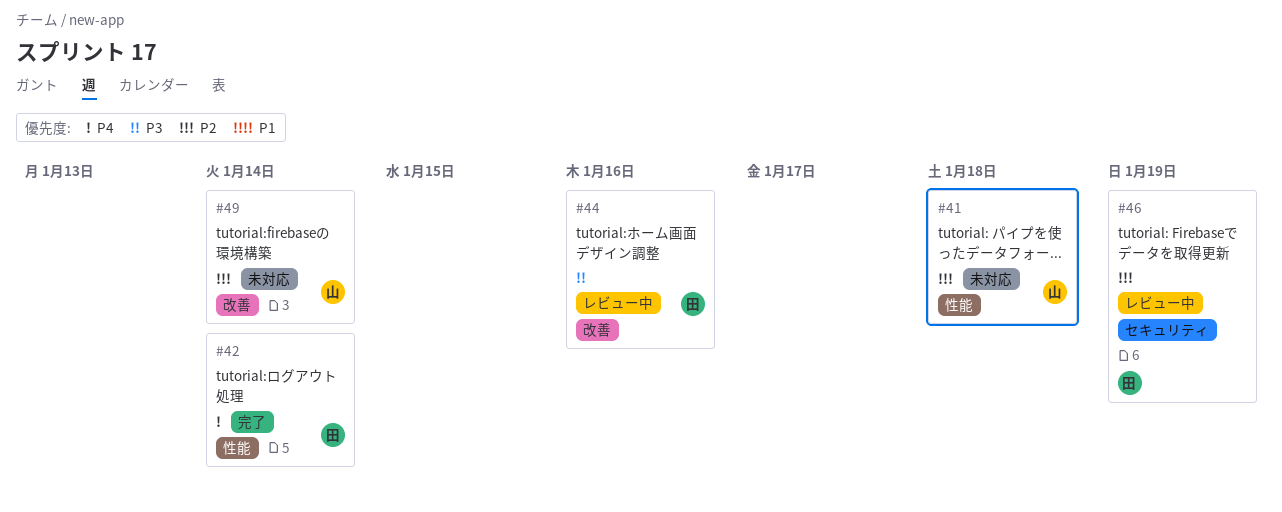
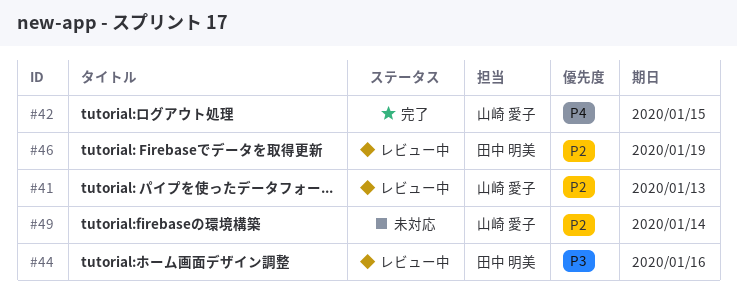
#41, status: 未対応 -> レビュー中
#41, due: Jan 18 -> Jan 13
#42, owner: 田中 明美 -> 山崎 愛子
#42, due: Jan 14 -> Jan 15

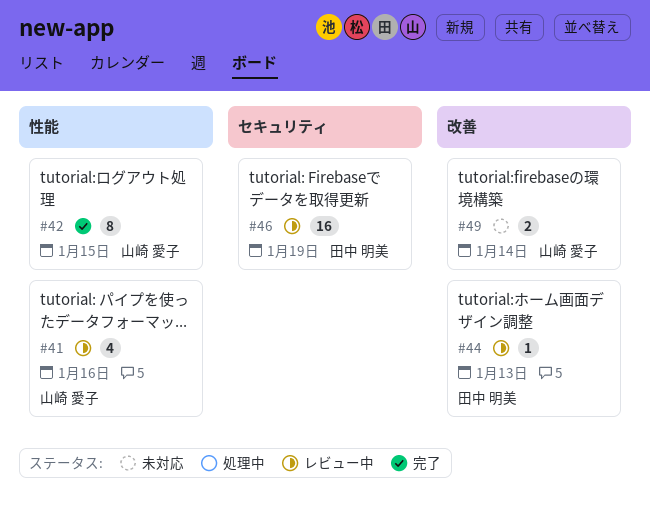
#41, due: Jan 13 -> Jan 16
#44, due: Jan 16 -> Jan 13

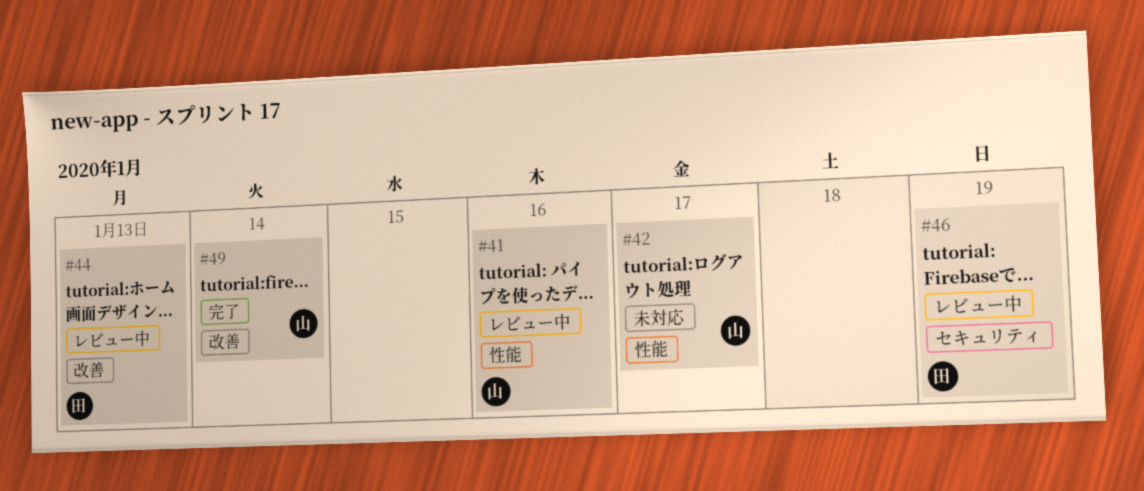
#42, status: 完了 -> 未対応
#42, due: Jan 15 -> Jan 17
#49, status: 未対応 -> 完了

